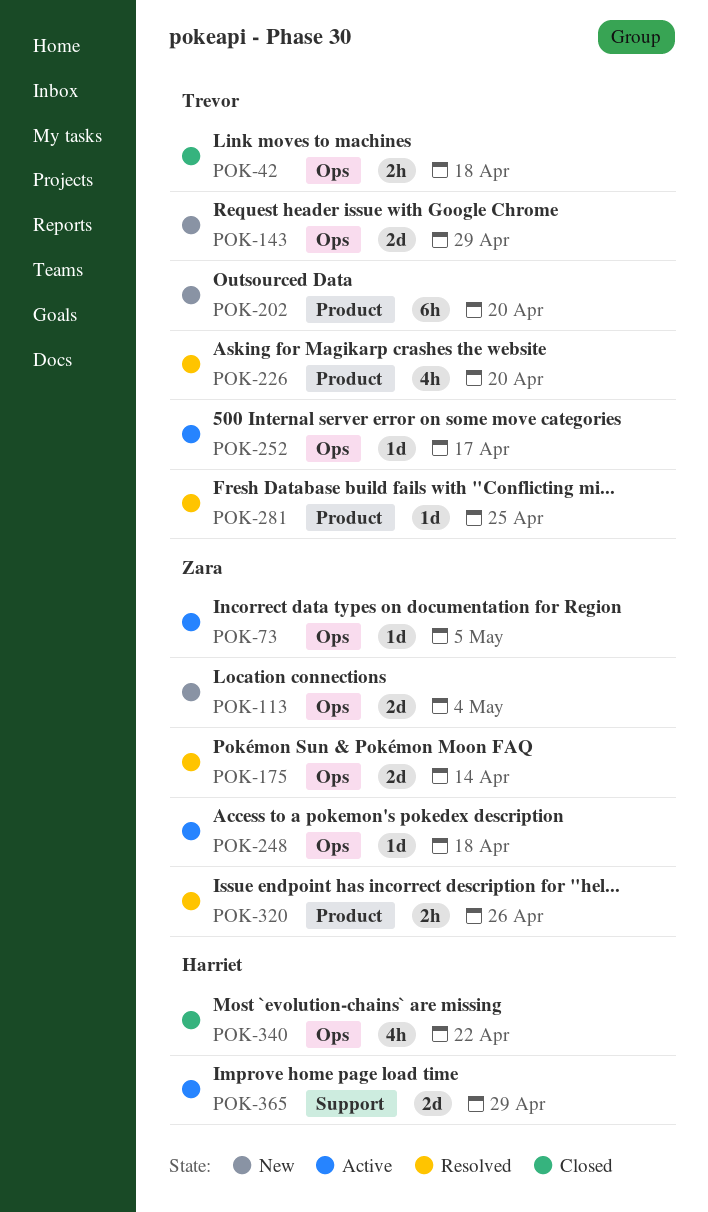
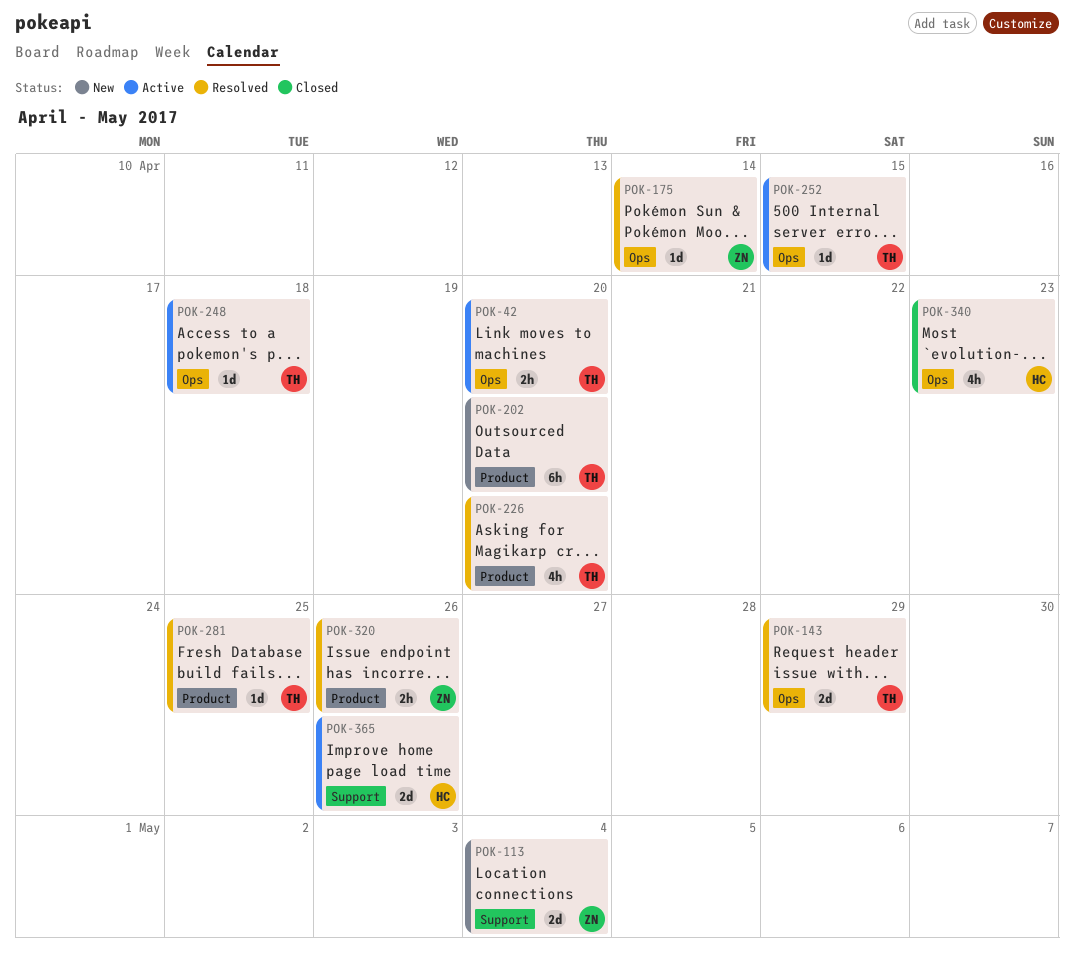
POK-42, status: Closed -> Active
POK-42, due: Apr 18 -> Apr 20
POK-73: present -> none
POK-113, label: Ops -> Support
POK-143, status: New -> Resolved
POK-175, estimate: 2d -> 1d
POK-248, owner: Zara -> Trevor
POK-252, due: Apr 17 -> Apr 15
POK-340, due: Apr 22 -> Apr 23
POK-365, due: Apr 29 -> Apr 26

